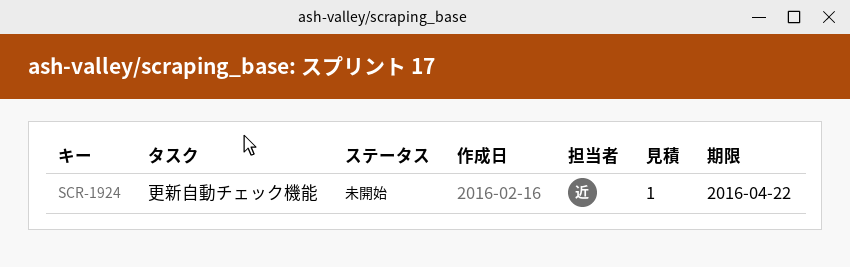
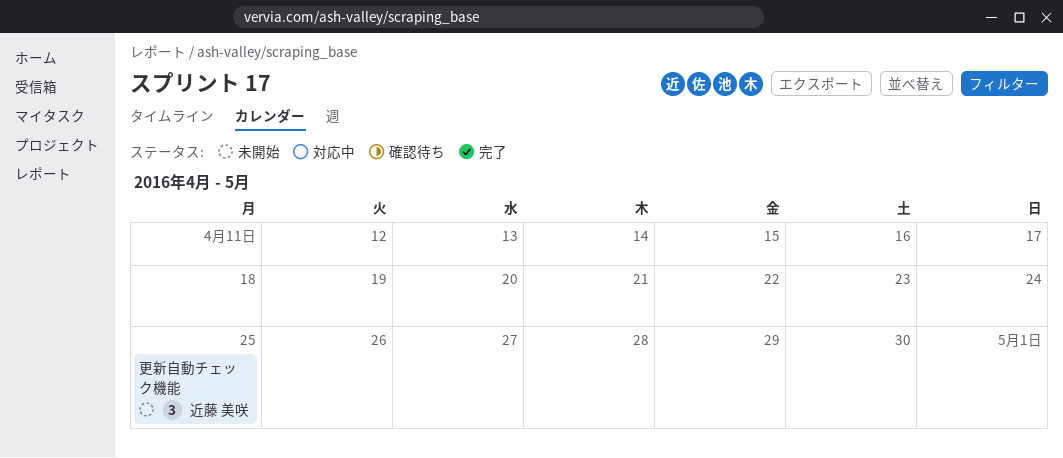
更新自動チェック機能, estimate: 1 -> 3
更新自動チェック機能, due: Apr 22 -> Apr 25

